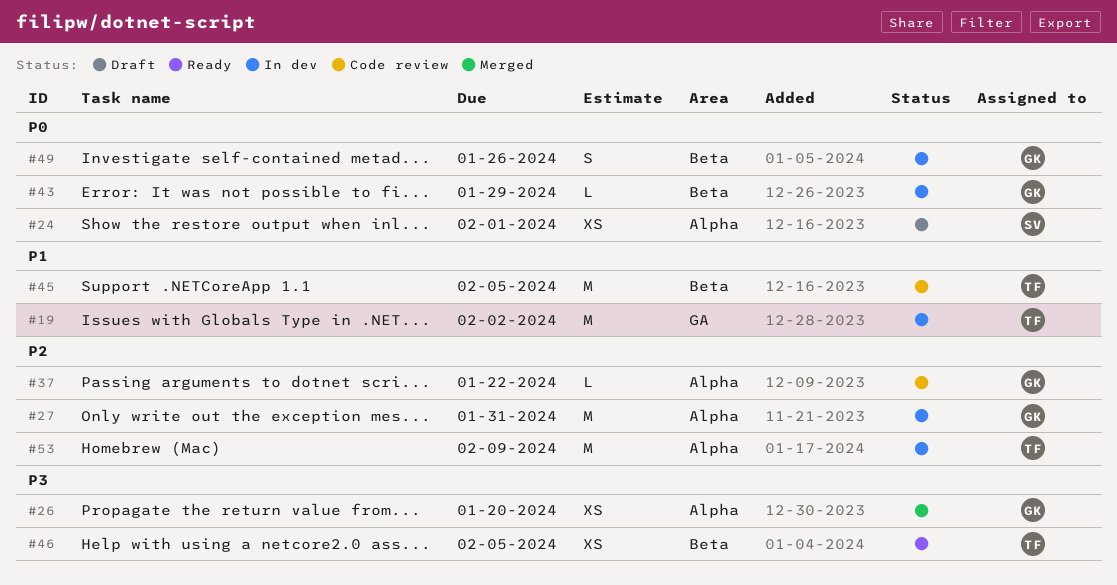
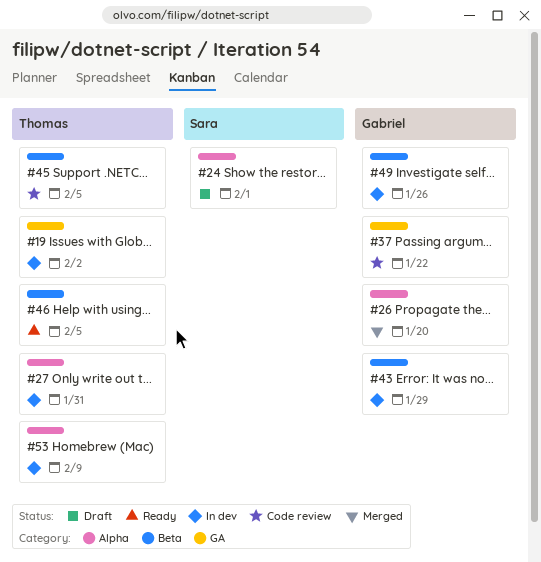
#27, owner: Gabriel -> Thomas
#37, label: Alpha -> GA

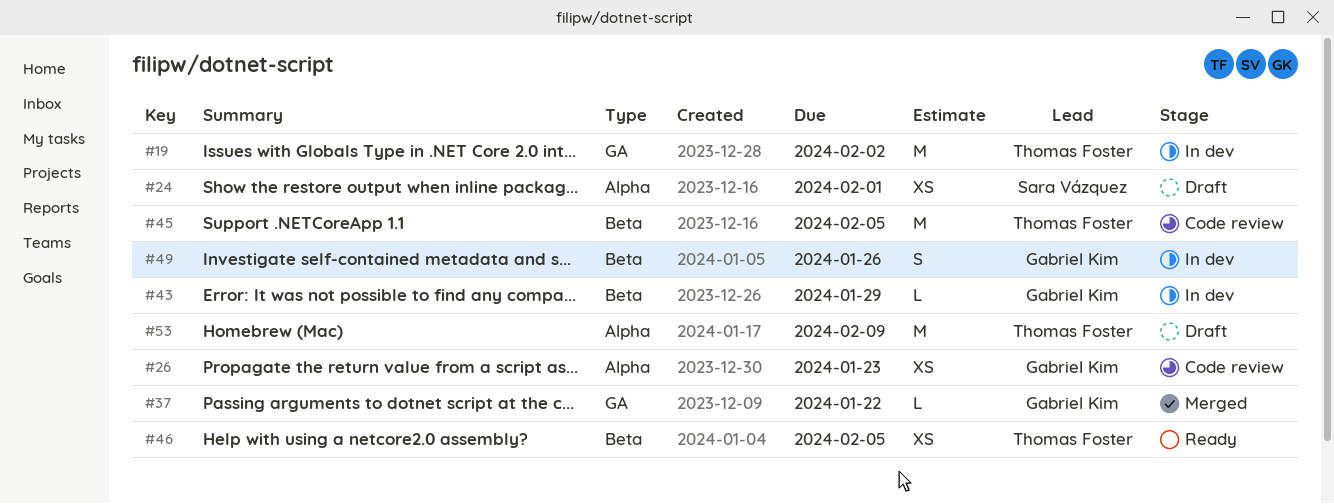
#26, status: Merged -> Code review
#26, due: Jan 20 -> Jan 23
#27: present -> none
#37, status: Code review -> Merged
#53, status: In dev -> Draft

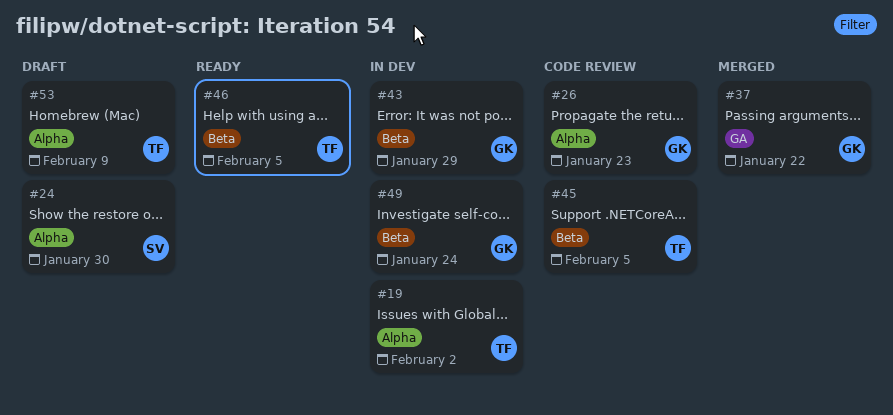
#19, label: GA -> Alpha
#24, due: Feb 1 -> Jan 30
#49, due: Jan 26 -> Jan 24

